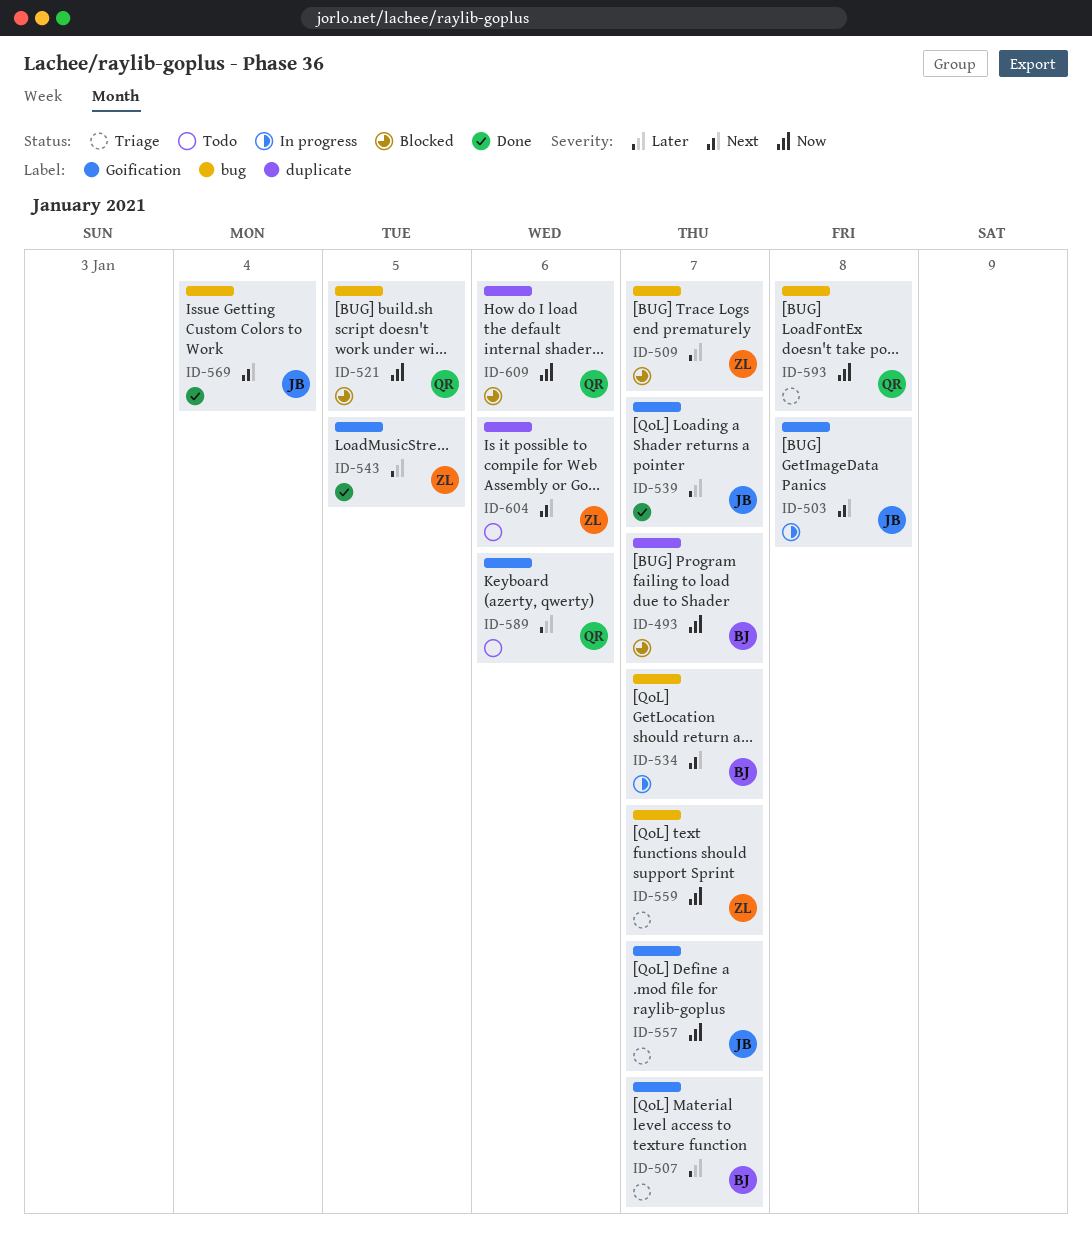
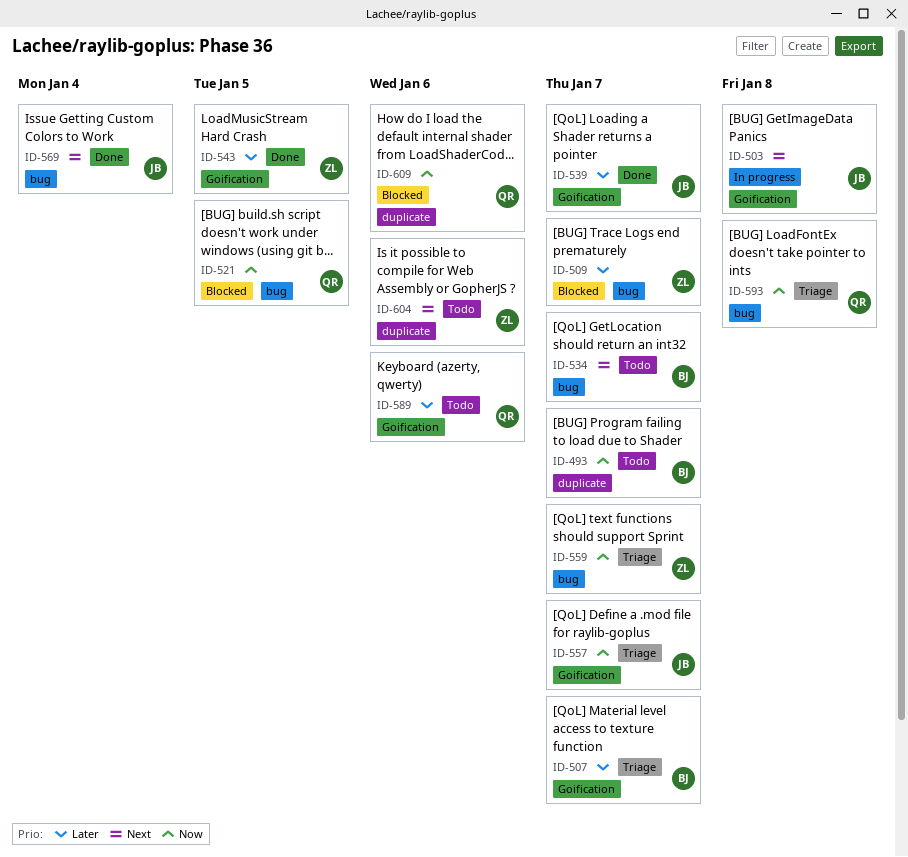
ID-493, status: Blocked -> Todo
ID-534, status: In progress -> Todo

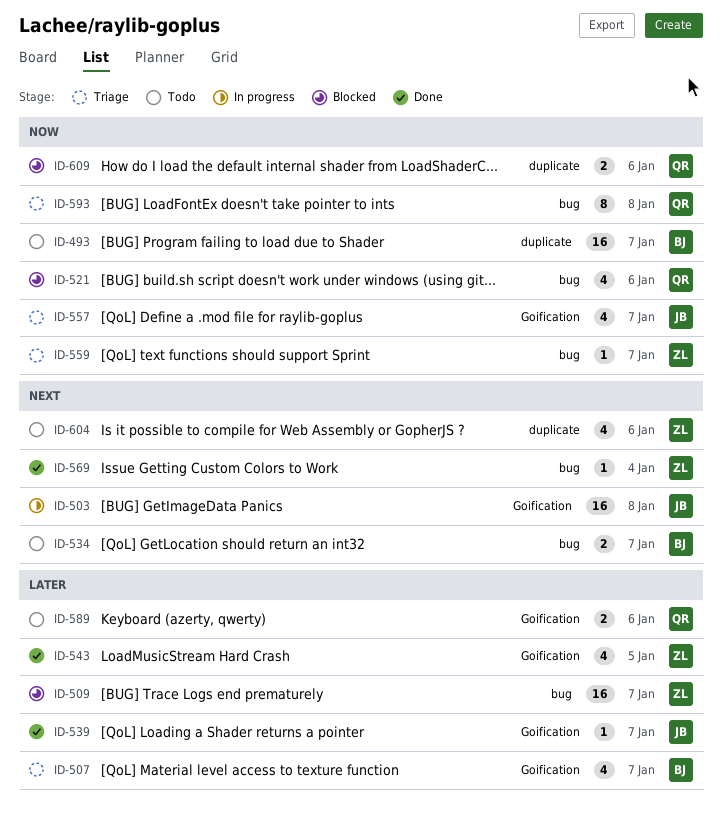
ID-521, due: Jan 5 -> Jan 6
ID-569, owner: JB -> ZL

